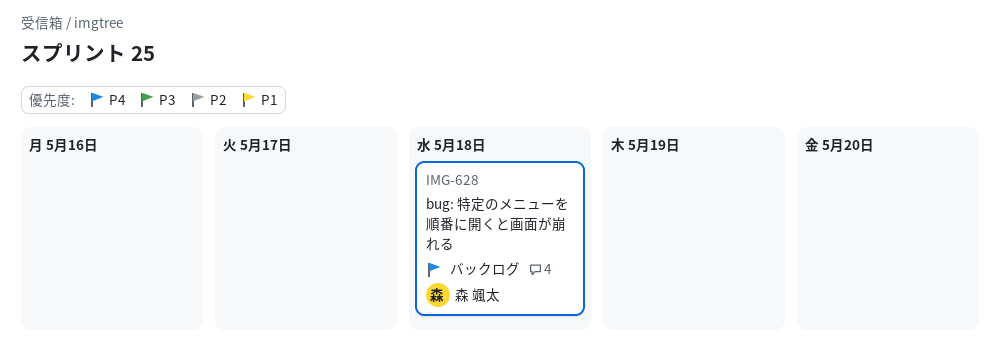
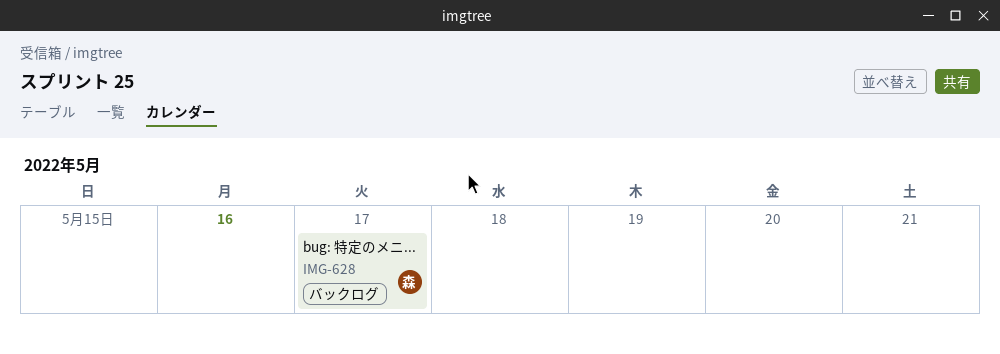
IMG-628, due: May 18 -> May 17

